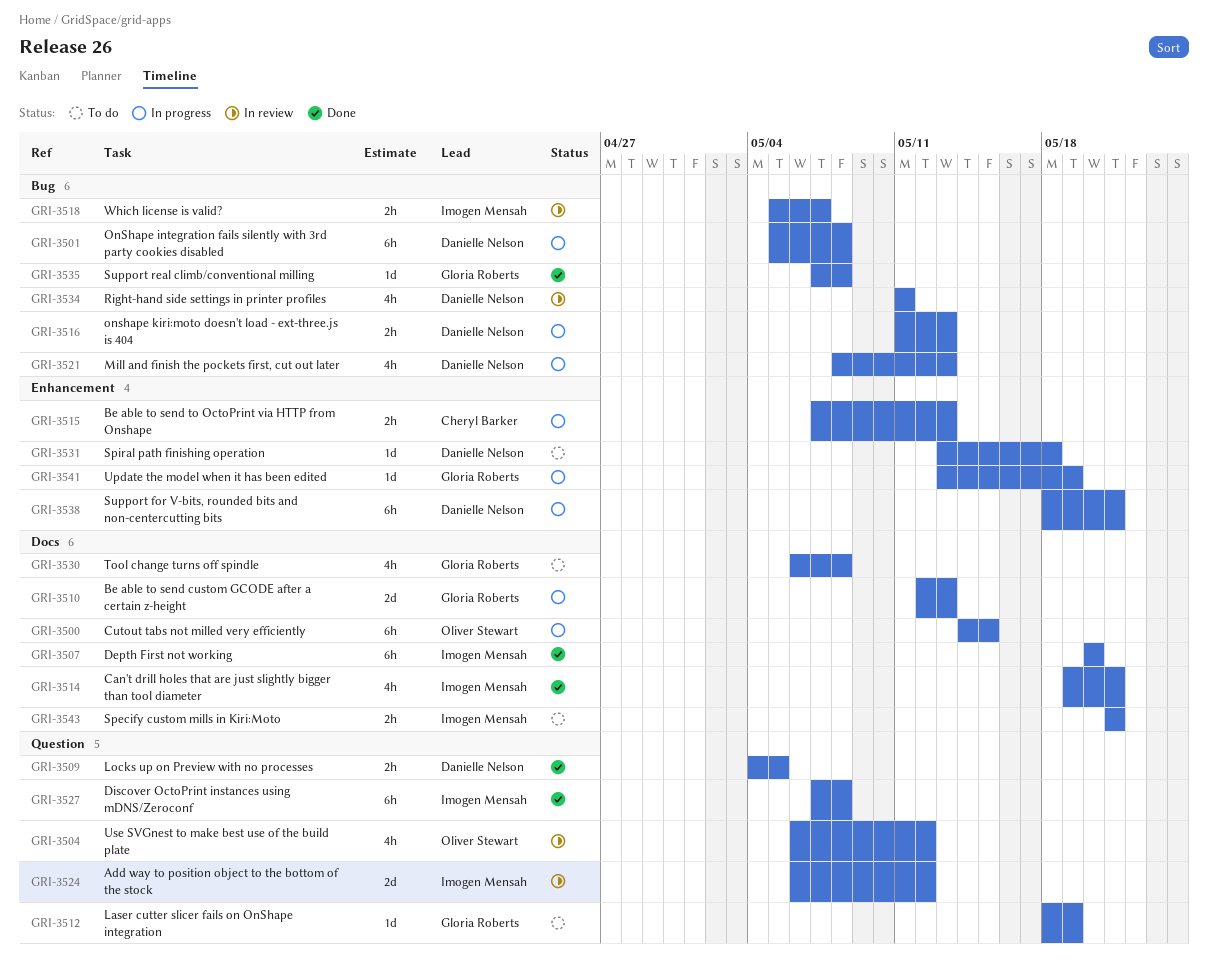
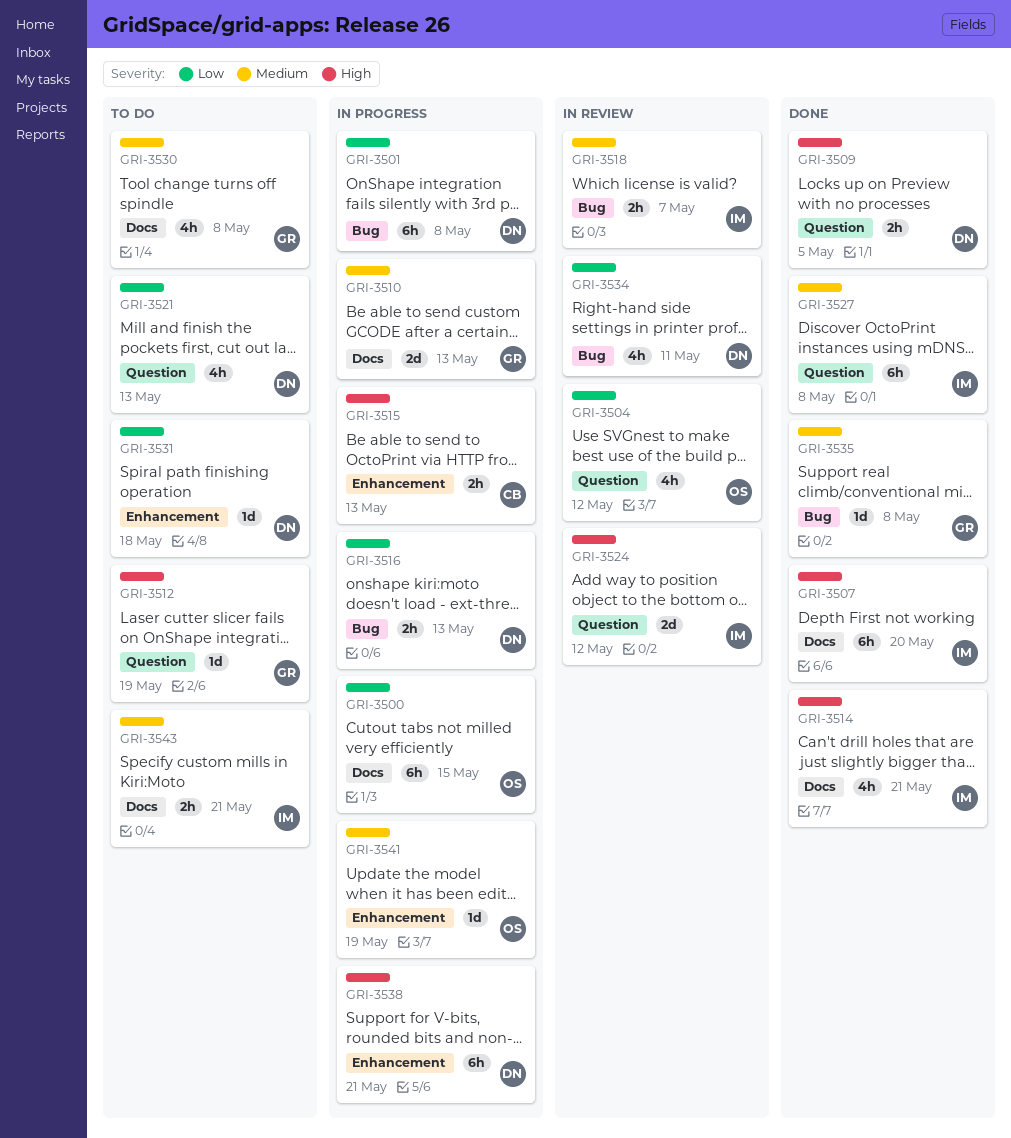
GRI-3521, status: In progress -> To do
GRI-3521, label: Bug -> Question
GRI-3541, owner: Gloria Roberts -> Oliver Stewart

